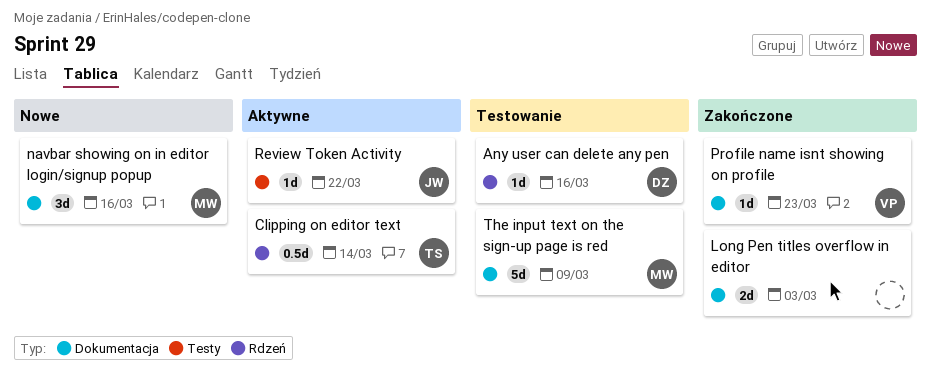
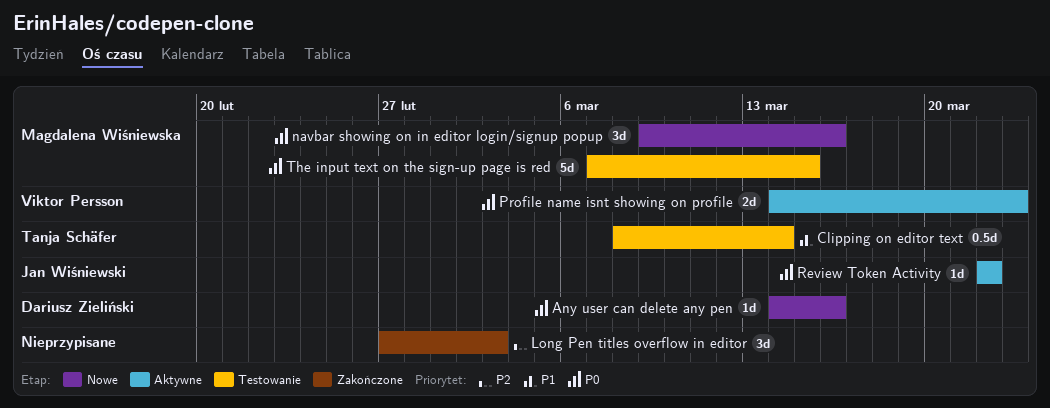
Any user can delete any pen, status: Testowanie -> Nowe
Clipping on editor text, status: Aktywne -> Testowanie
Long Pen titles overflow in editor, estimate: 2d -> 3d
Profile name isnt showing on profile, status: Zakończone -> Aktywne
Profile name isnt showing on profile, estimate: 1d -> 2d
The input text on the sign-up page is red, due: Mar 9 -> Mar 15

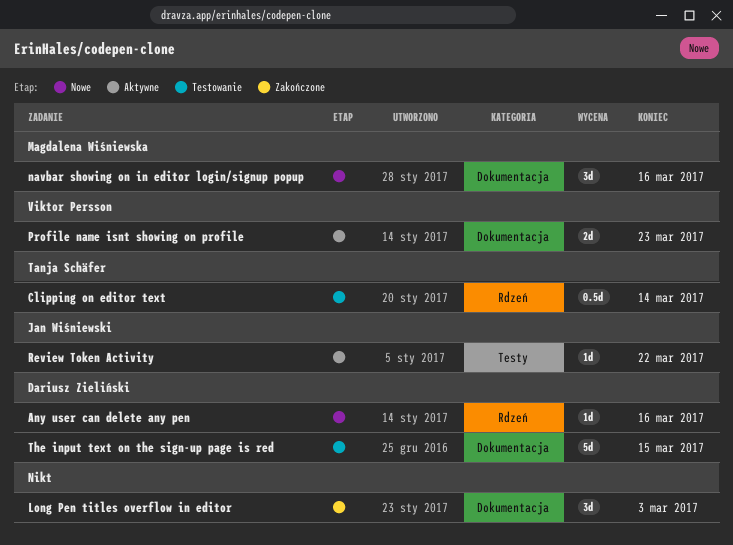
The input text on the sign-up page is red, owner: Magdalena Wiśniewska -> Dariusz Zieliński

